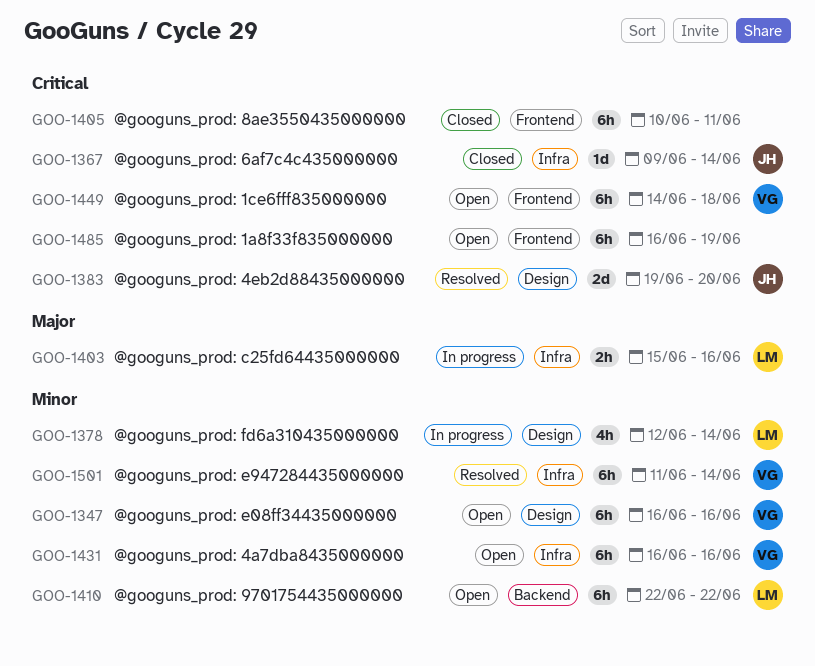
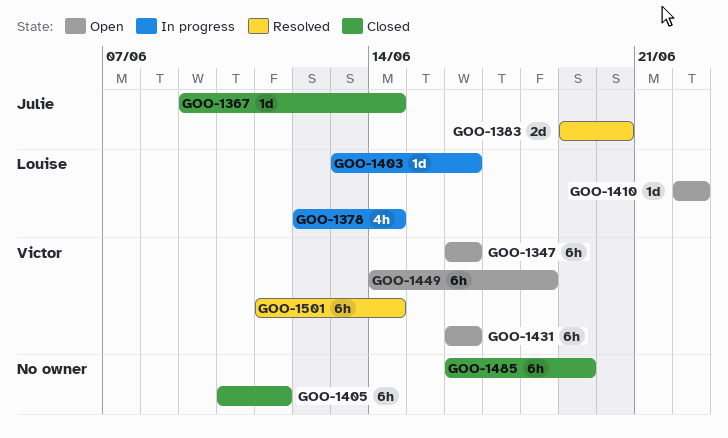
GOO-1403, estimate: 2h -> 1d
GOO-1403, start: Jun 15 -> Jun 13
GOO-1410, estimate: 6h -> 1d
GOO-1485, status: Open -> Closed

